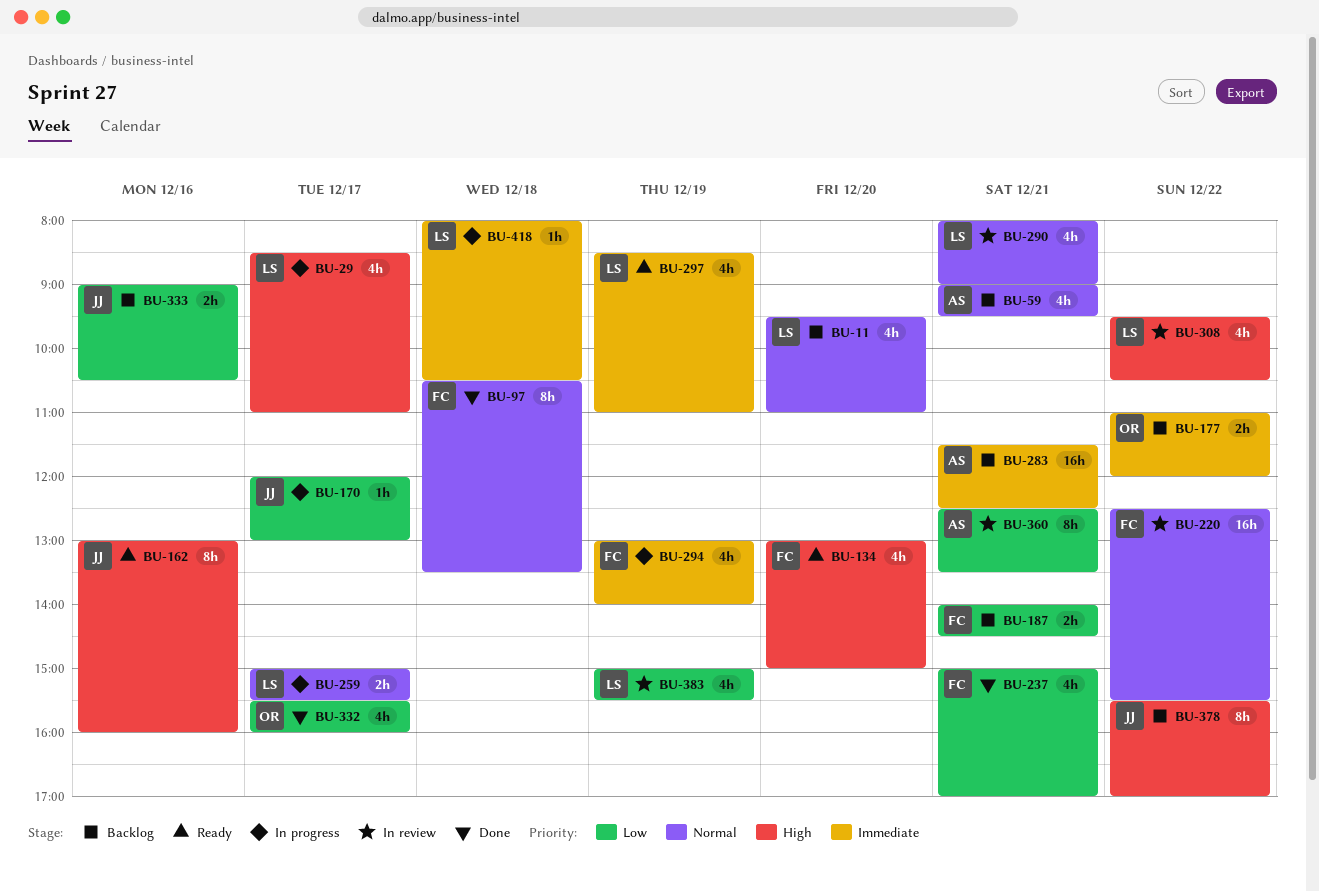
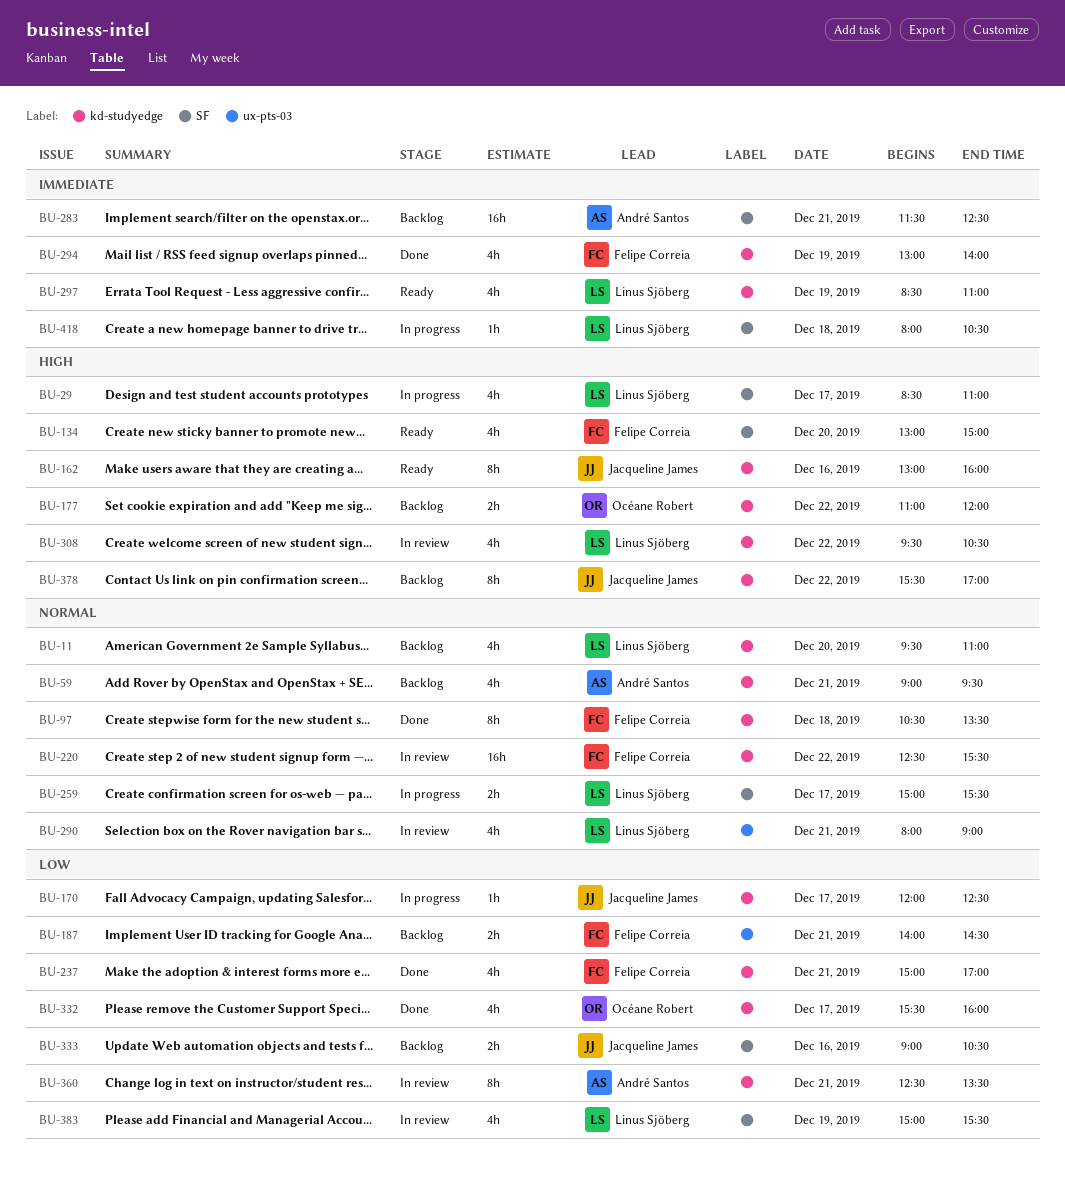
BU-170, ends: 13:00 -> 12:30
BU-177, priority: Immediate -> High
BU-294, status: In progress -> Done

